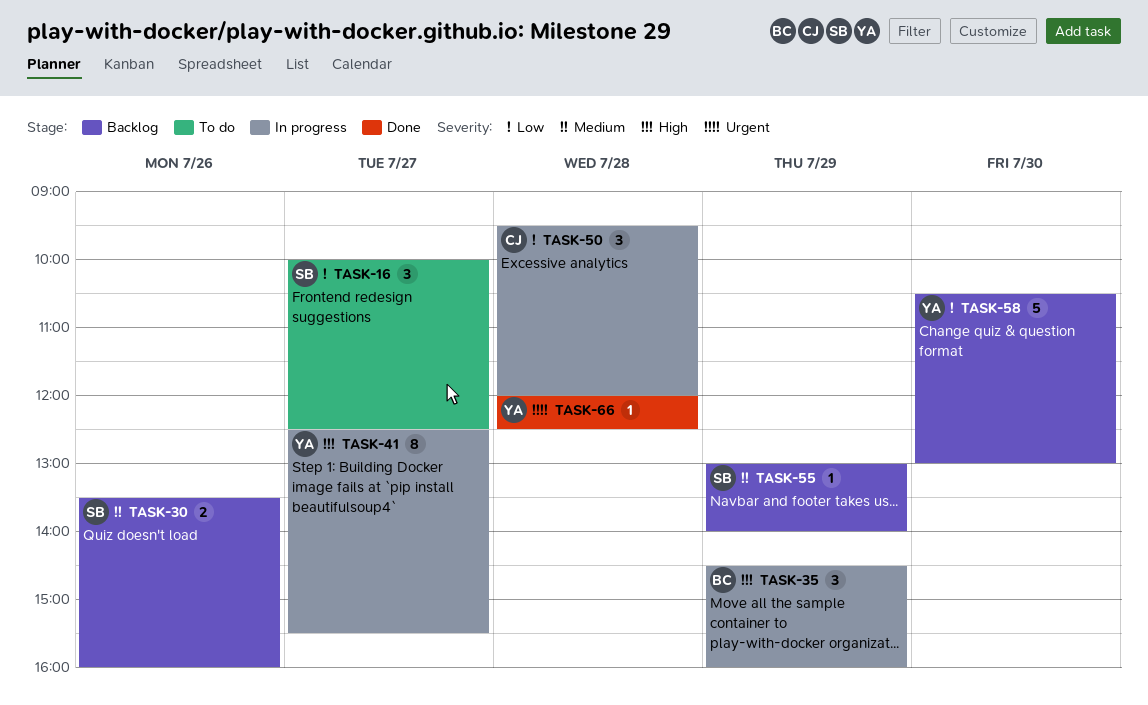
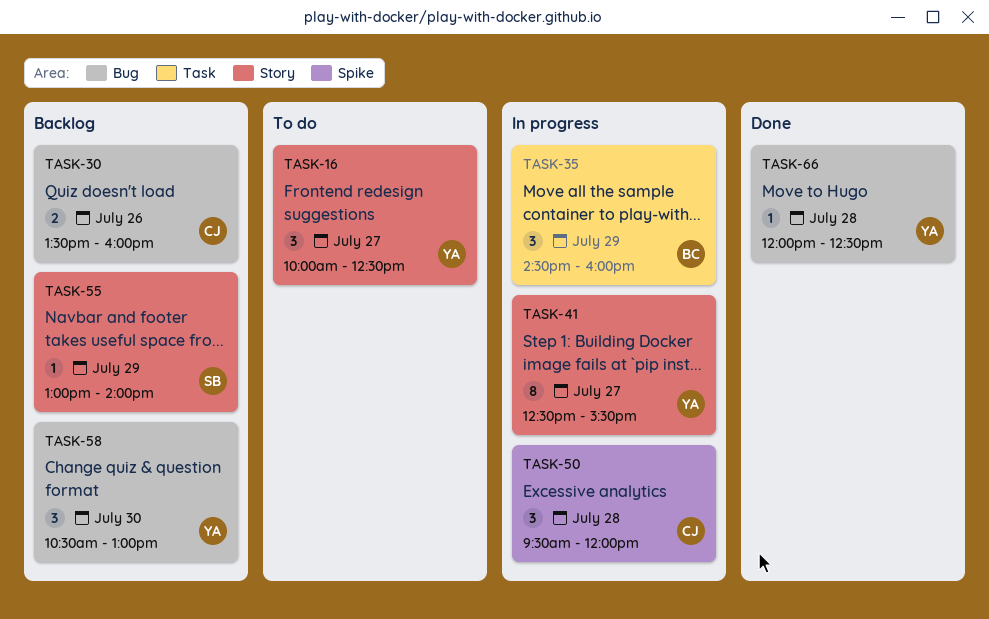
TASK-16, owner: SB -> YA
TASK-30, owner: SB -> CJ
TASK-58, estimate: 5 -> 3

